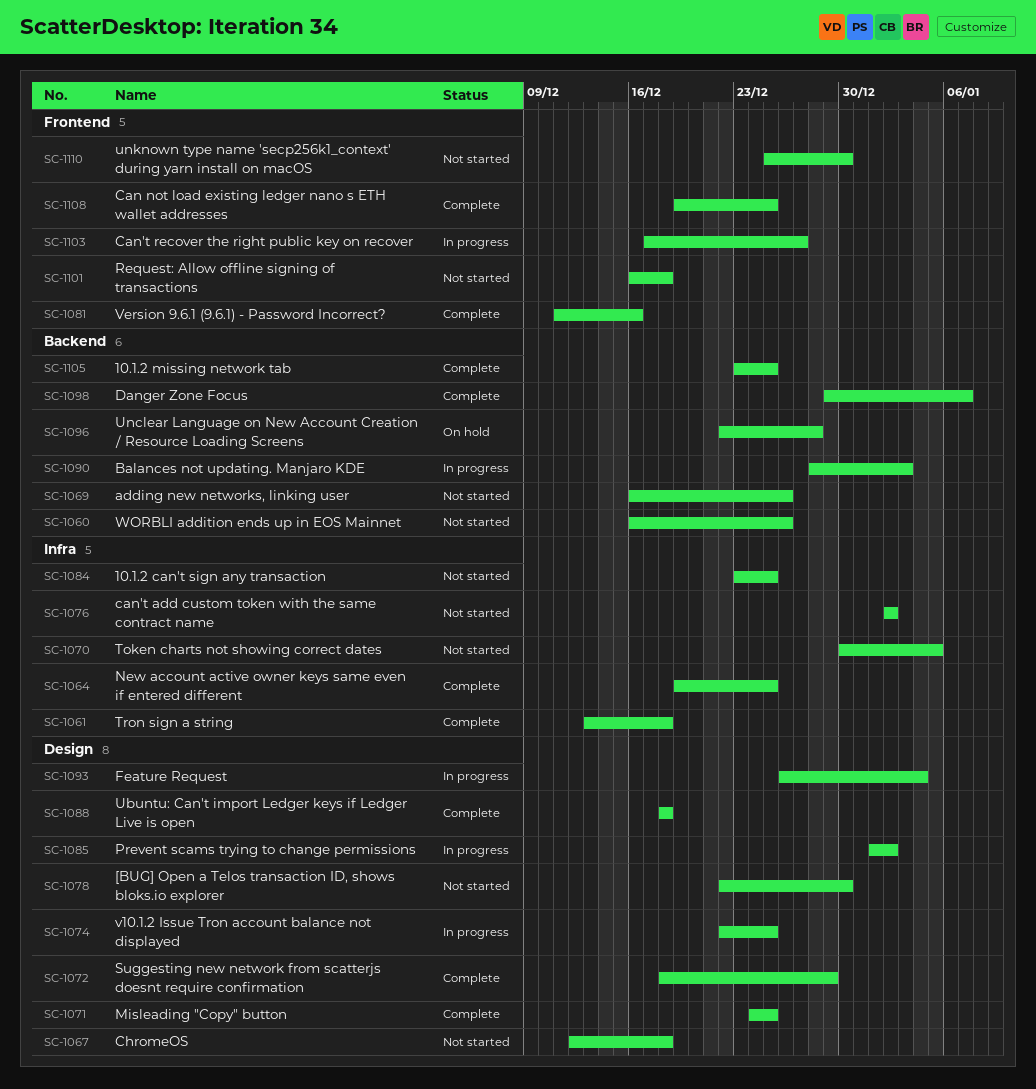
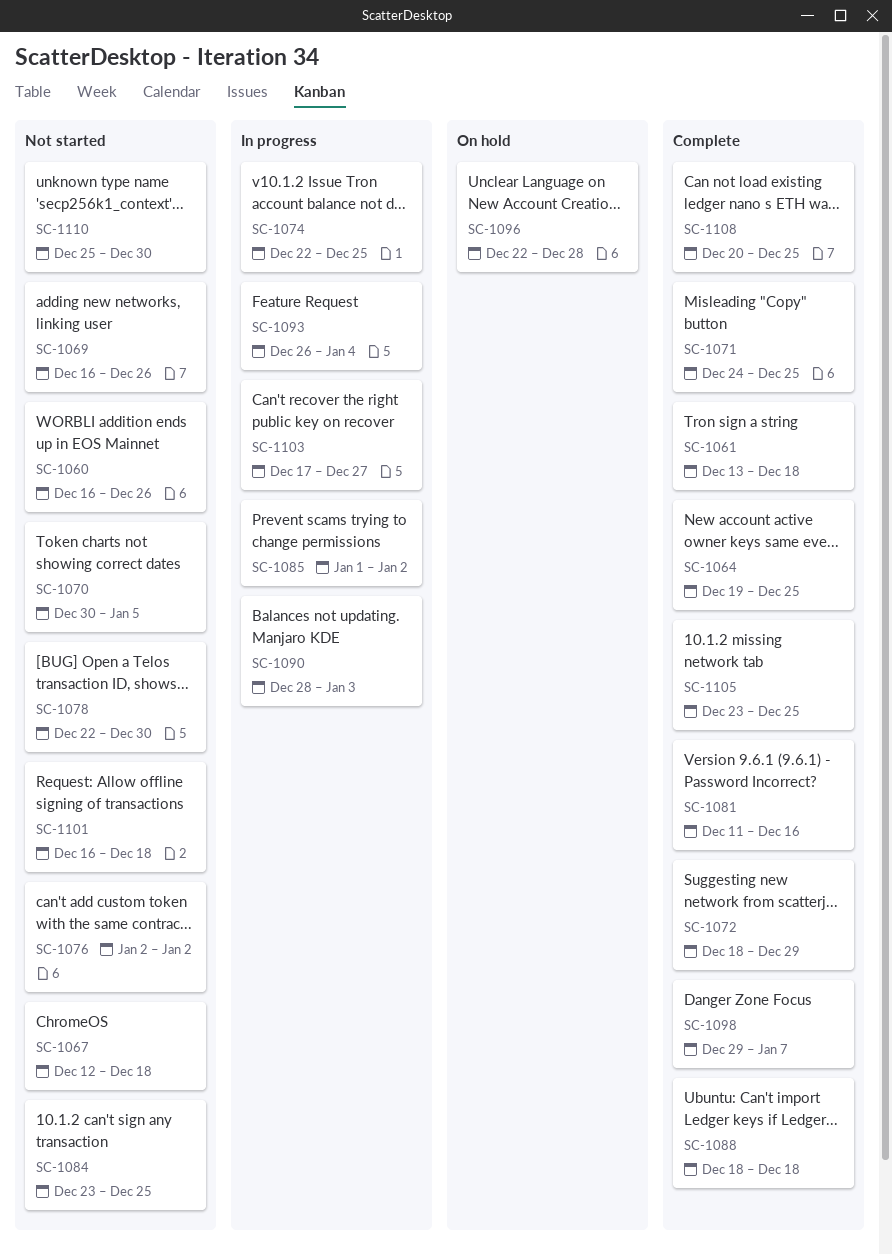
SC-1108, start: Dec 19 -> Dec 20

